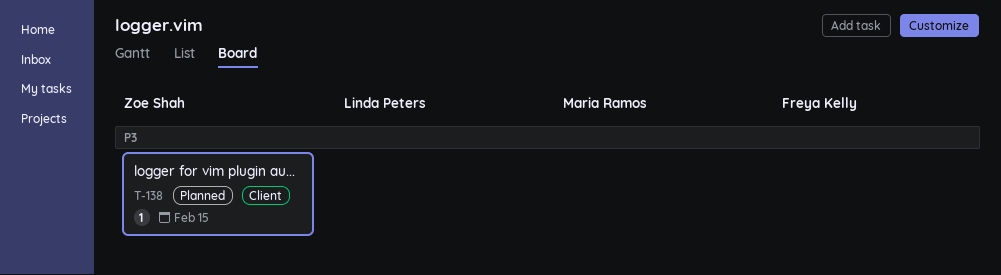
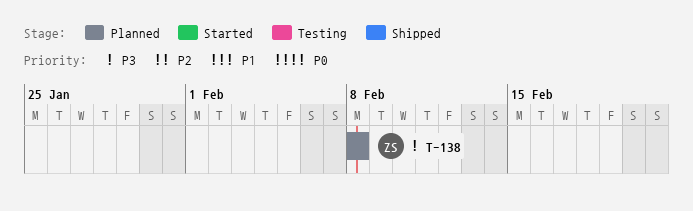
T-138, due: Feb 15 -> Feb 8

